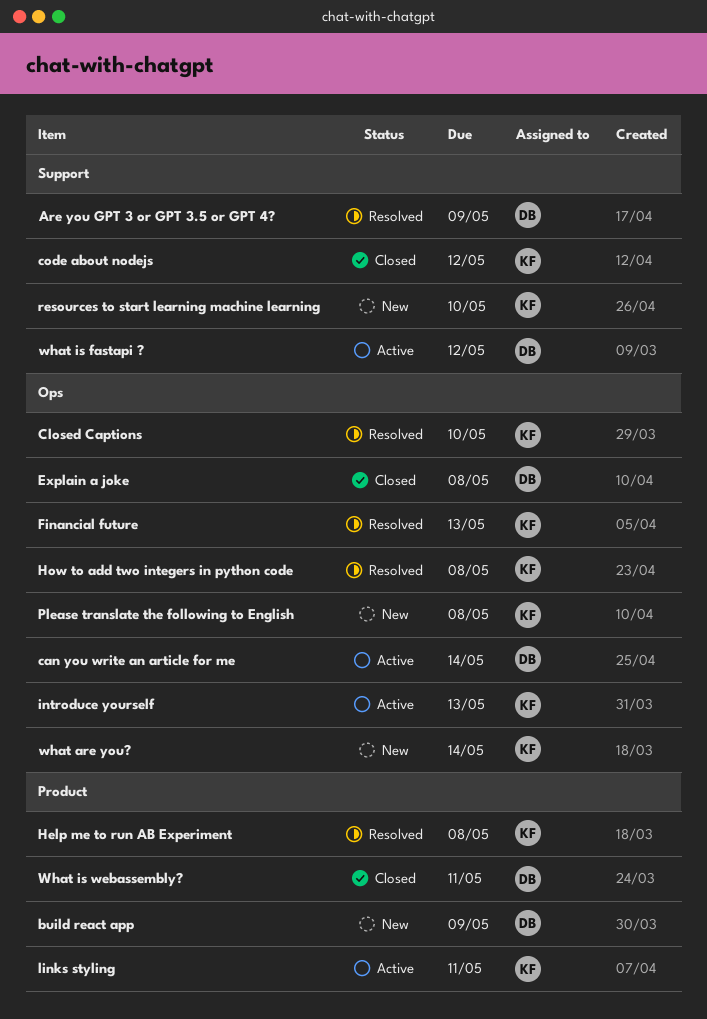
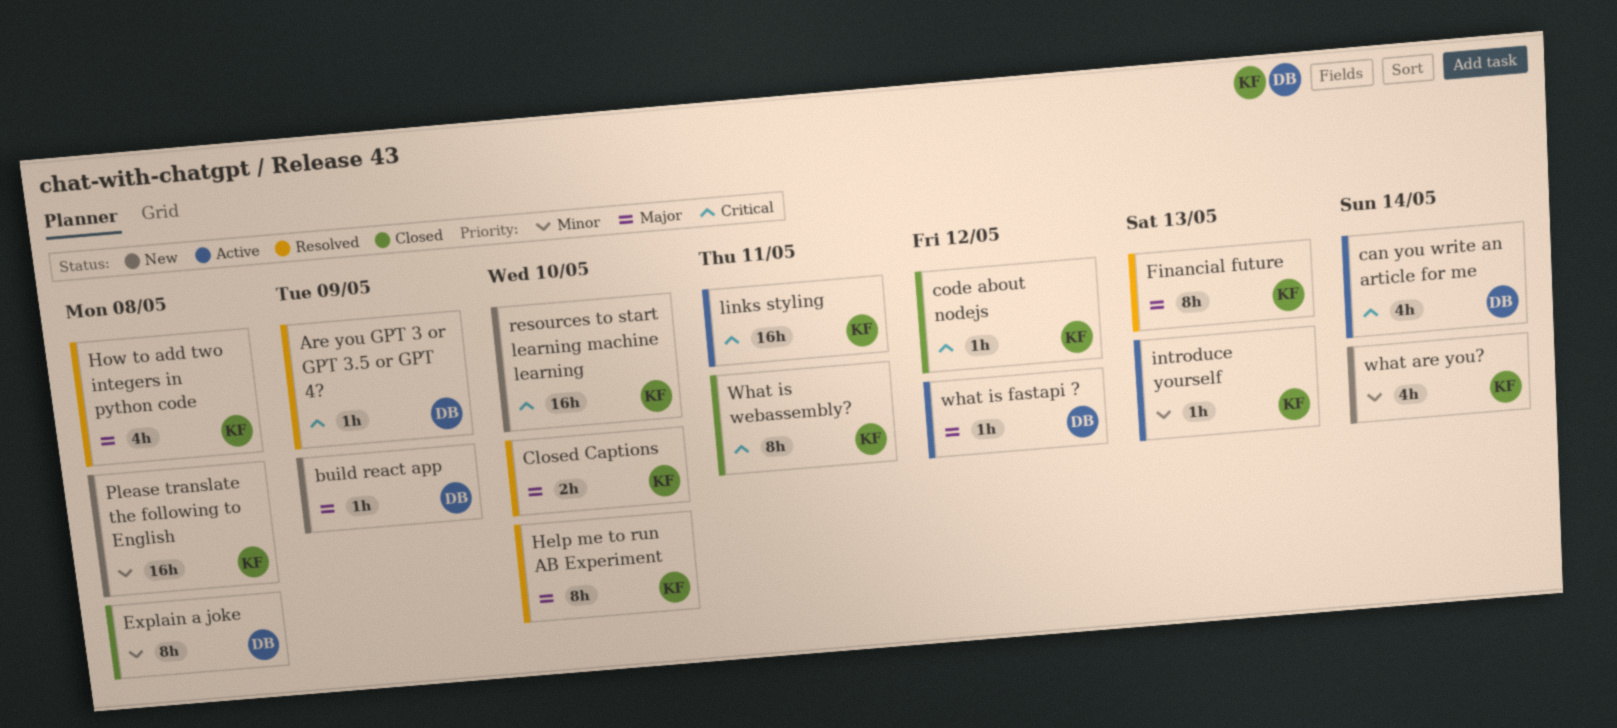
Help me to run AB Experiment, due: May 8 -> May 10
What is webassembly?, owner: DB -> KF

